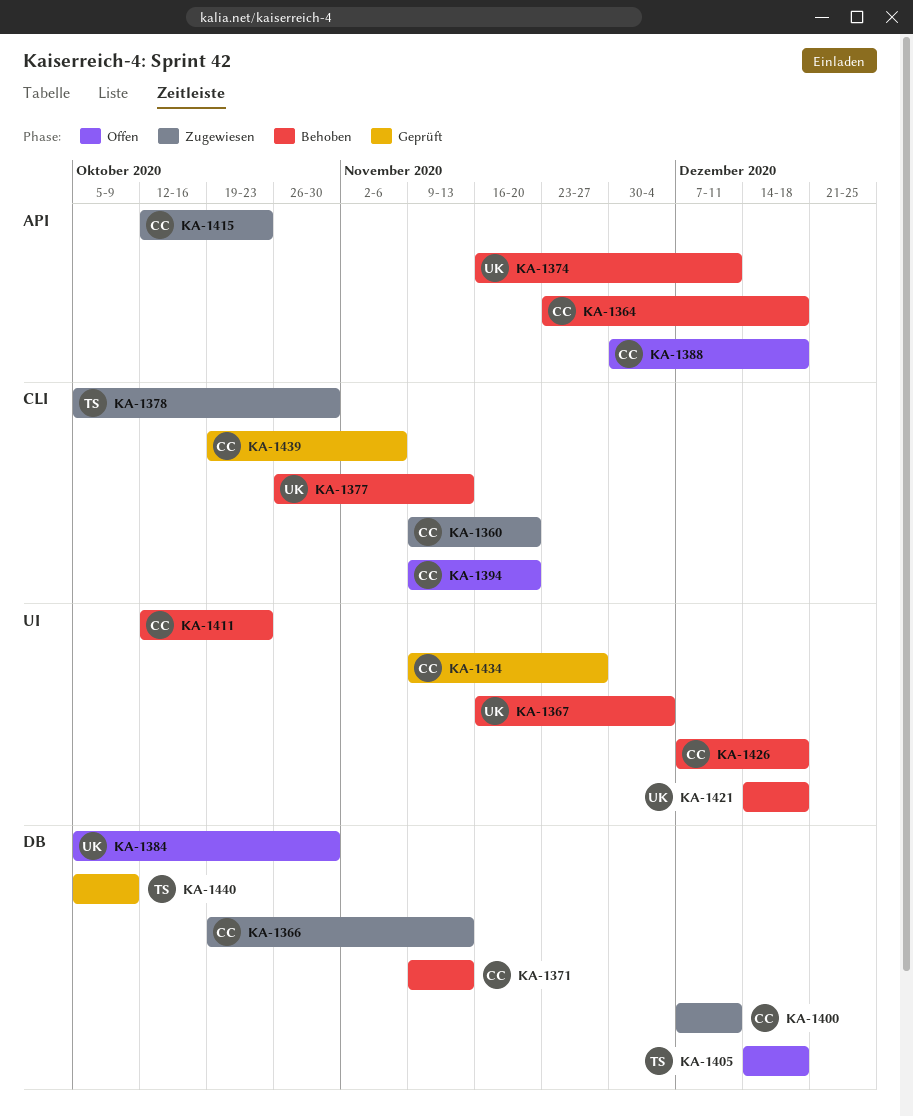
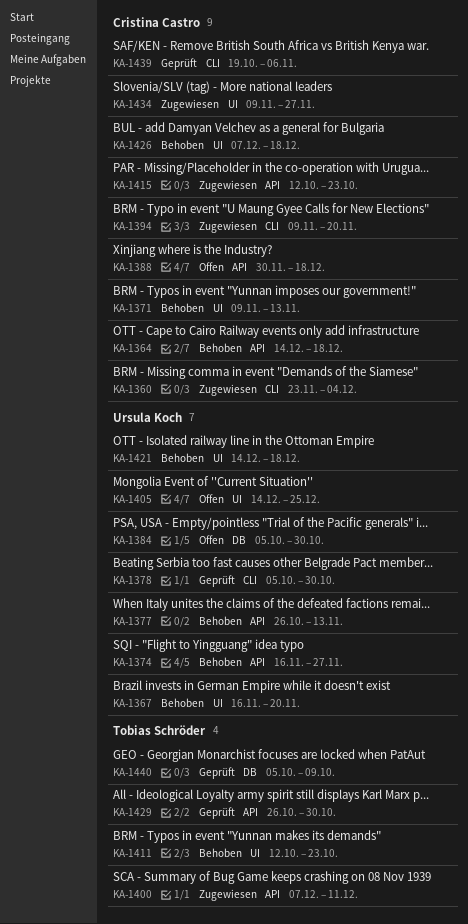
KA-1360, start: Nov 9 -> Nov 23
KA-1360, due: Nov 20 -> Dec 4
KA-1364, start: Nov 23 -> Dec 14
KA-1366: present -> none
KA-1367, due: Dec 4 -> Nov 20
KA-1371, label: DB -> UI
KA-1374, due: Dec 11 -> Nov 27
KA-1377, label: CLI -> API
KA-1378, status: Zugewiesen -> Geprüft
KA-1378, owner: Tobias Schröder -> Ursula Koch
KA-1394, status: Offen -> Zugewiesen
KA-1400, owner: Cristina Castro -> Tobias Schröder
KA-1400, label: DB -> API
KA-1405, owner: Tobias Schröder -> Ursula Koch
KA-1405, label: DB -> UI
KA-1405, due: Dec 18 -> Dec 25
KA-1411, owner: Cristina Castro -> Tobias Schröder
KA-1429: none -> present
KA-1434, status: Geprüft -> Zugewiesen

